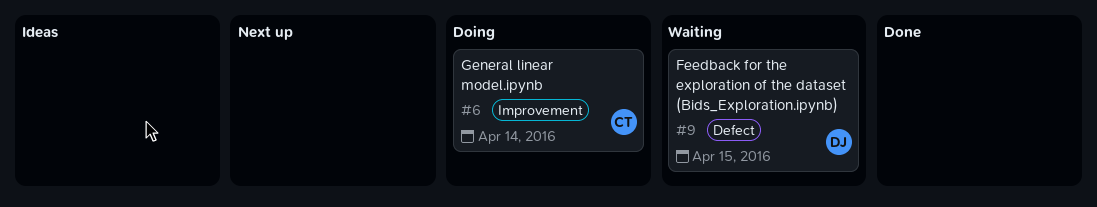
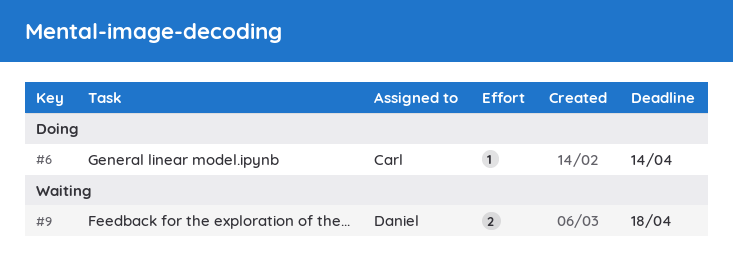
#9, due: Apr 15 -> Apr 18

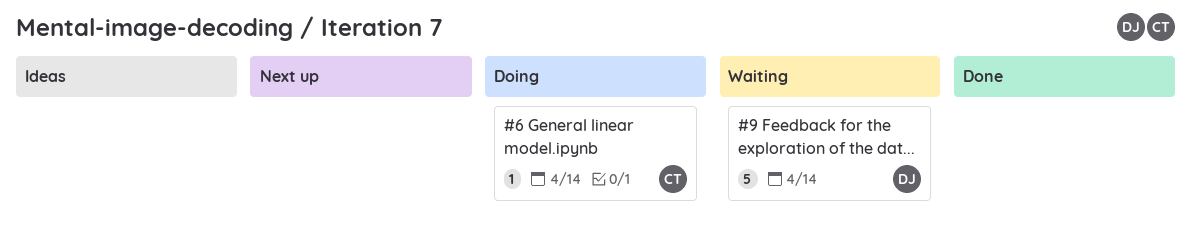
#9, estimate: 2 -> 5
#9, due: Apr 18 -> Apr 14

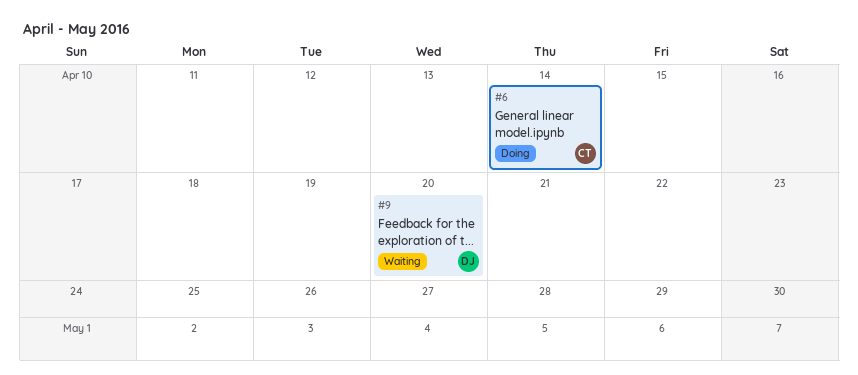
#9, due: Apr 14 -> Apr 20

